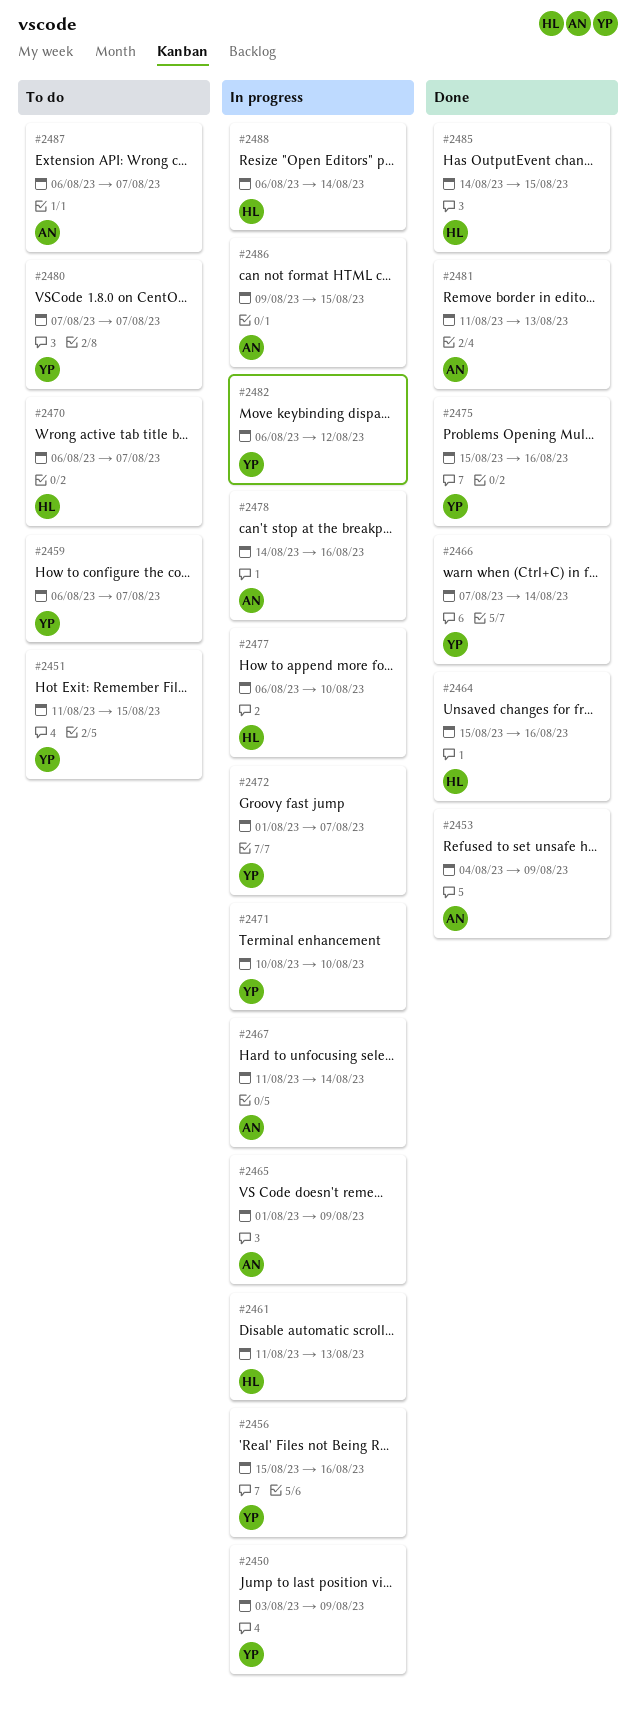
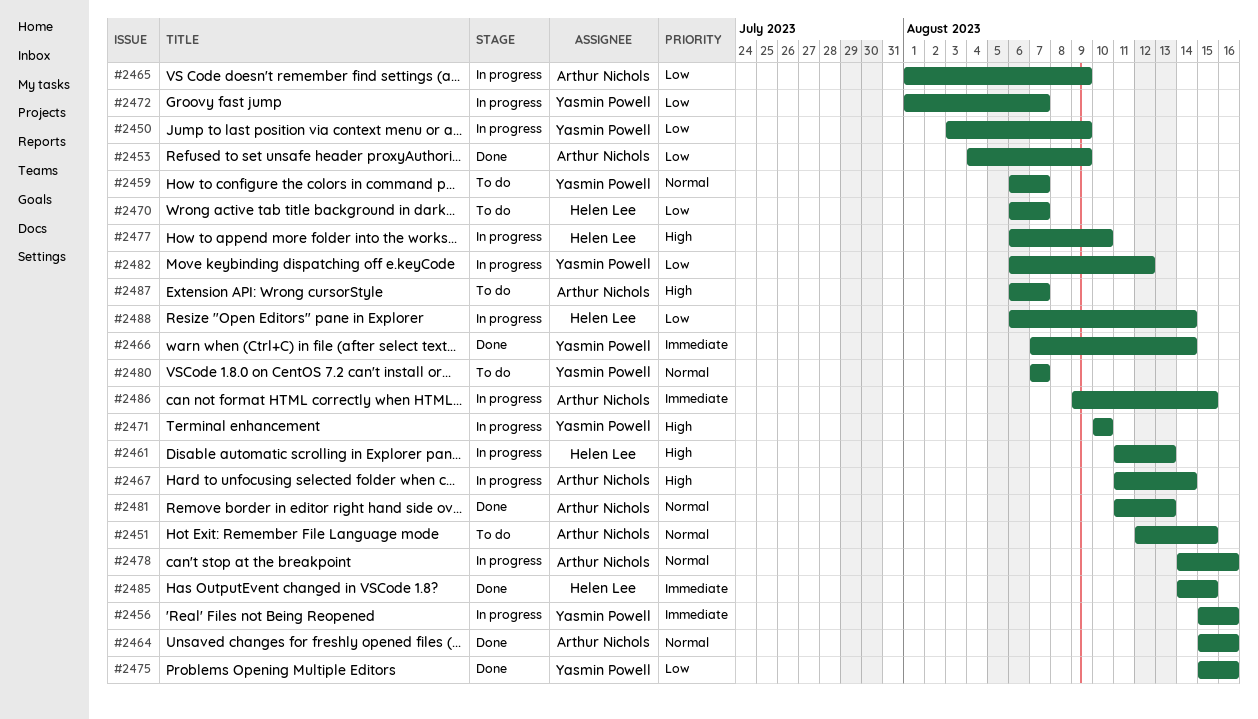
#2451, owner: Yasmin Powell -> Arthur Nichols
#2451, start: Aug 11 -> Aug 12
#2464, owner: Helen Lee -> Arthur Nichols

